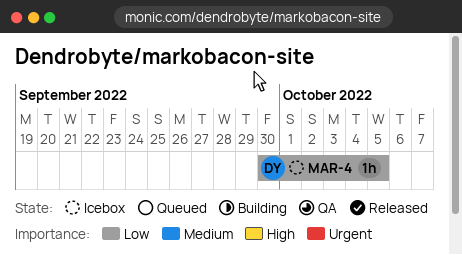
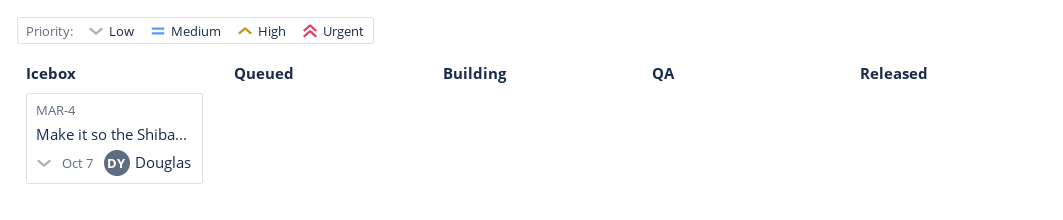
MAR-4, due: Oct 5 -> Oct 7

